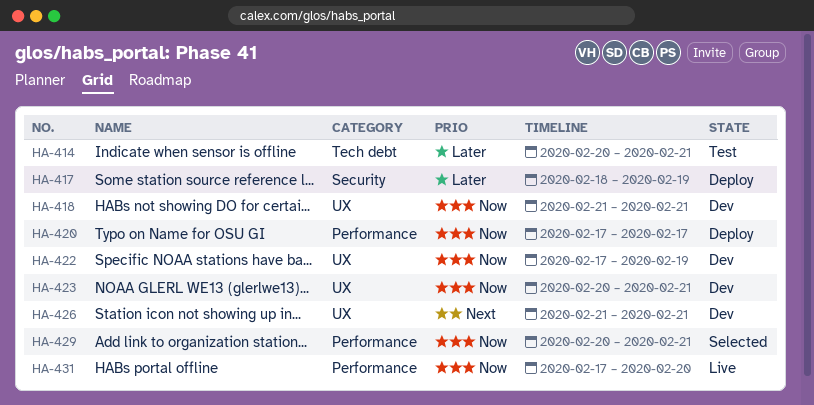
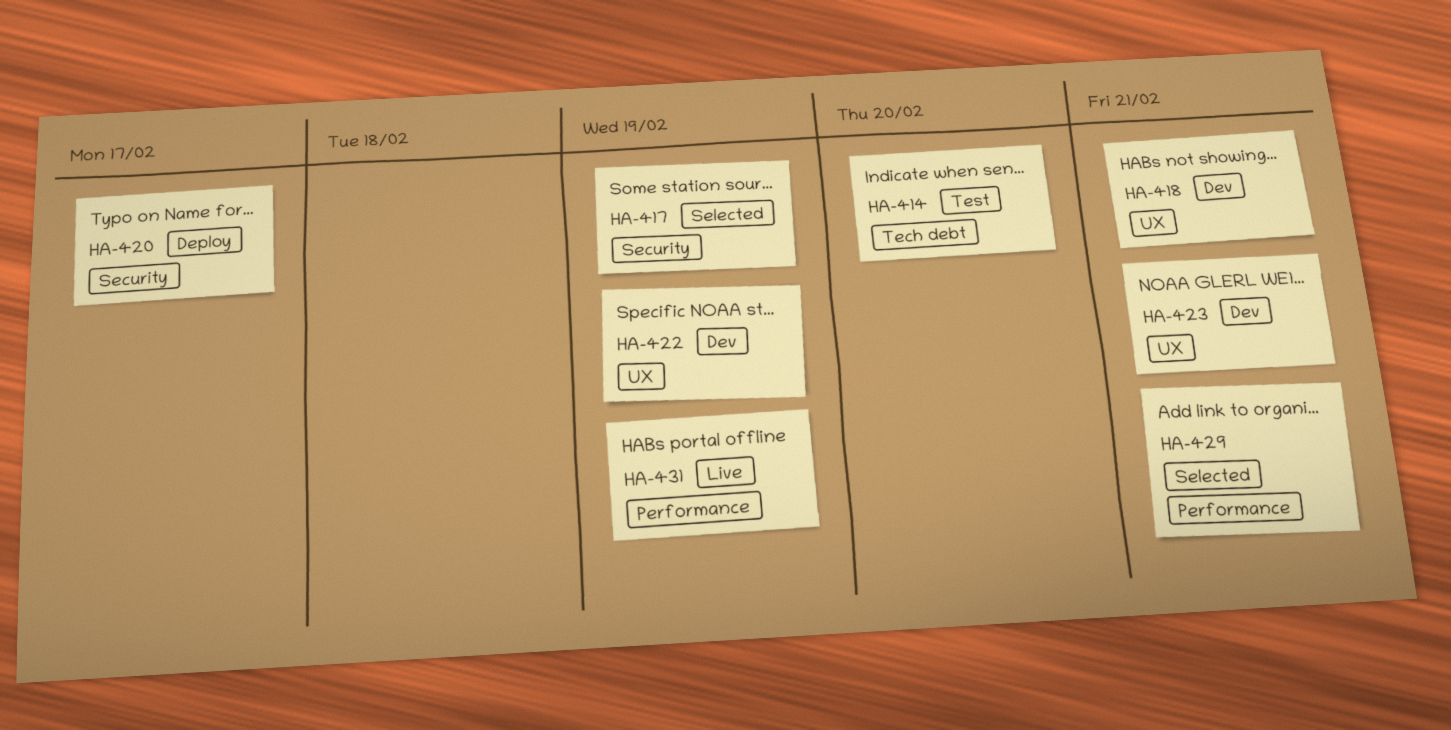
HA-414, due: Feb 21 -> Feb 20
HA-417, status: Deploy -> Selected
HA-420, label: Performance -> Security
HA-426: present -> none
HA-431, due: Feb 20 -> Feb 19

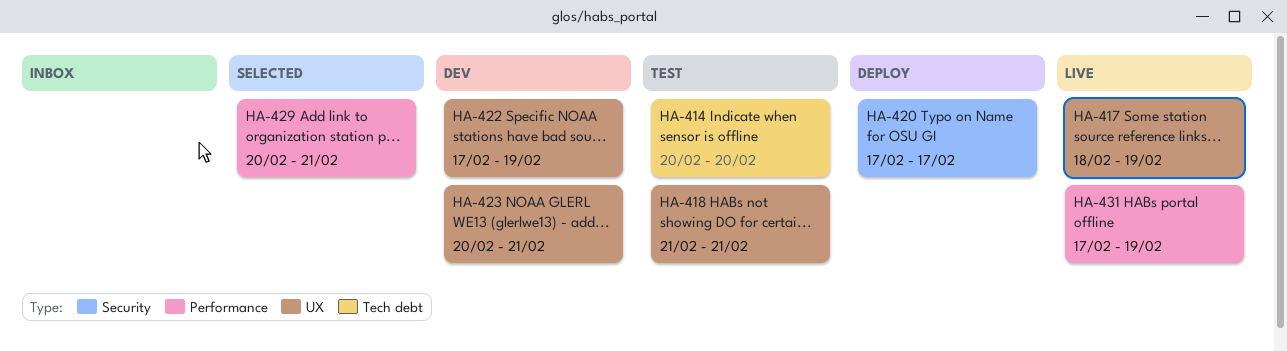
HA-417, status: Selected -> Live
HA-417, label: Security -> UX
HA-418, status: Dev -> Test

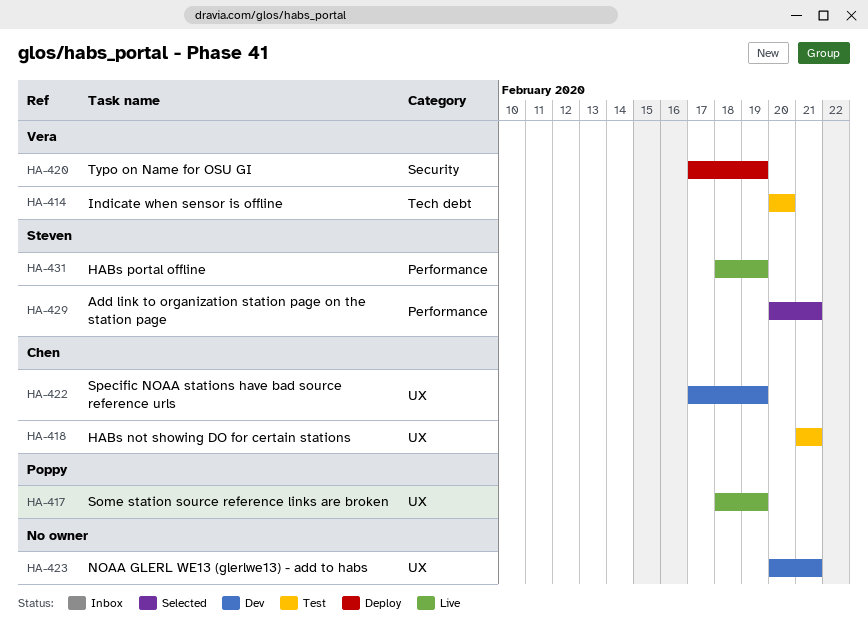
HA-420, due: Feb 17 -> Feb 19
HA-431, start: Feb 17 -> Feb 18

